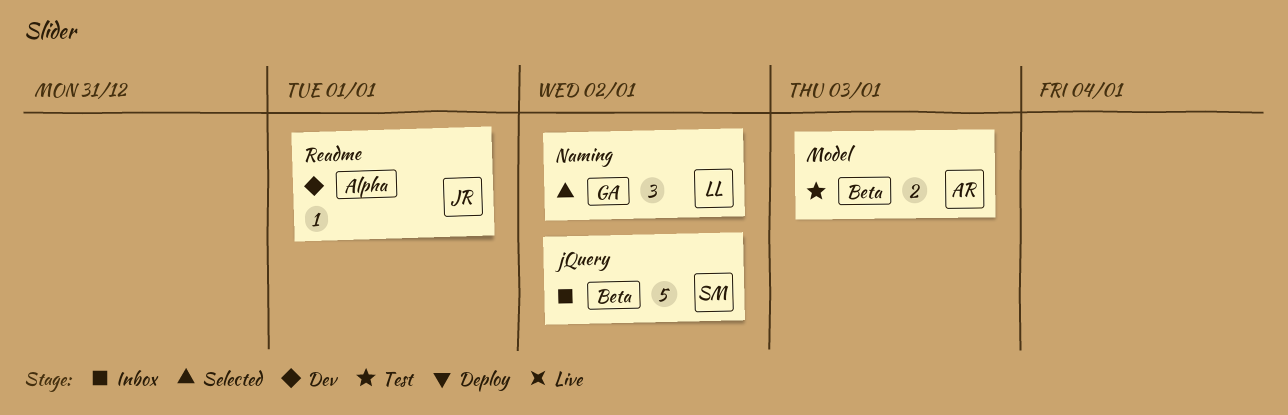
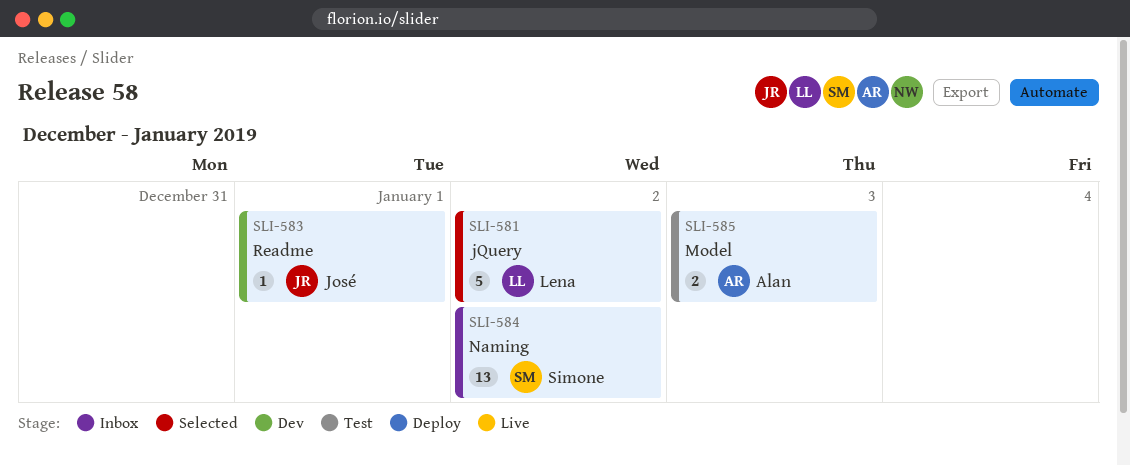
jQuery, status: Inbox -> Selected
jQuery, owner: Simone -> Lena
Naming, status: Selected -> Inbox
Naming, owner: Lena -> Simone
Naming, estimate: 3 -> 13

